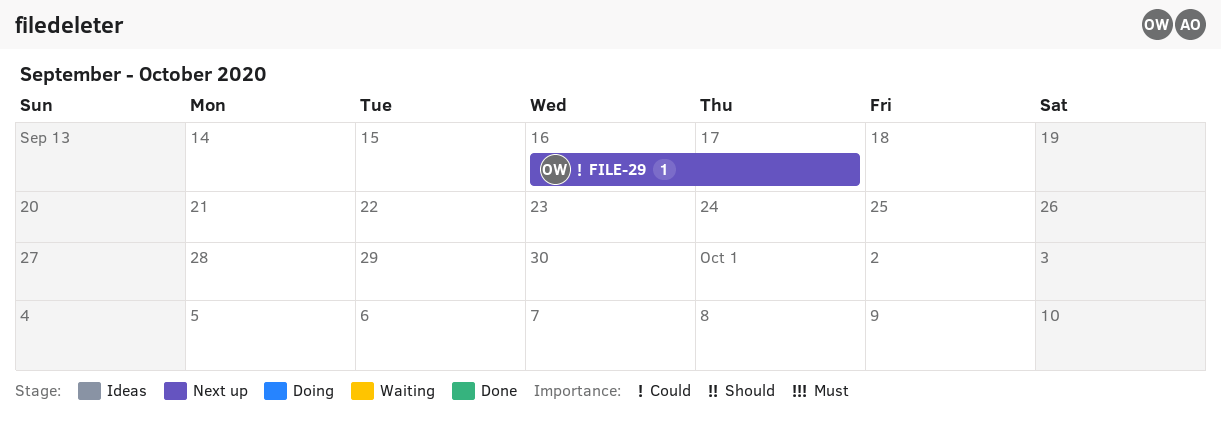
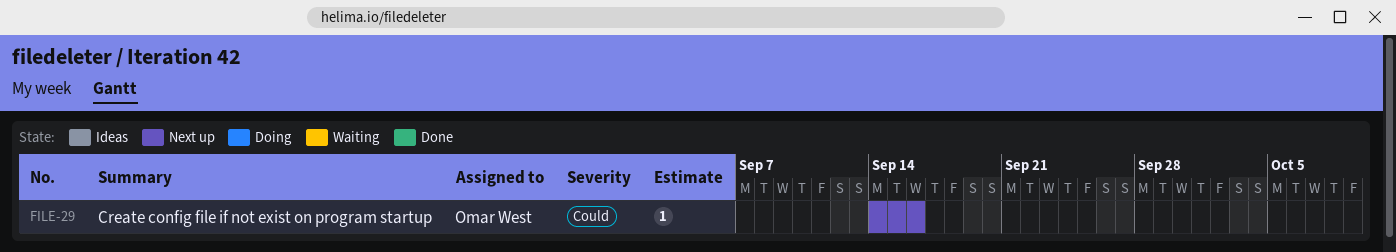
FILE-29, start: Sep 16 -> Sep 14
FILE-29, due: Sep 17 -> Sep 16

